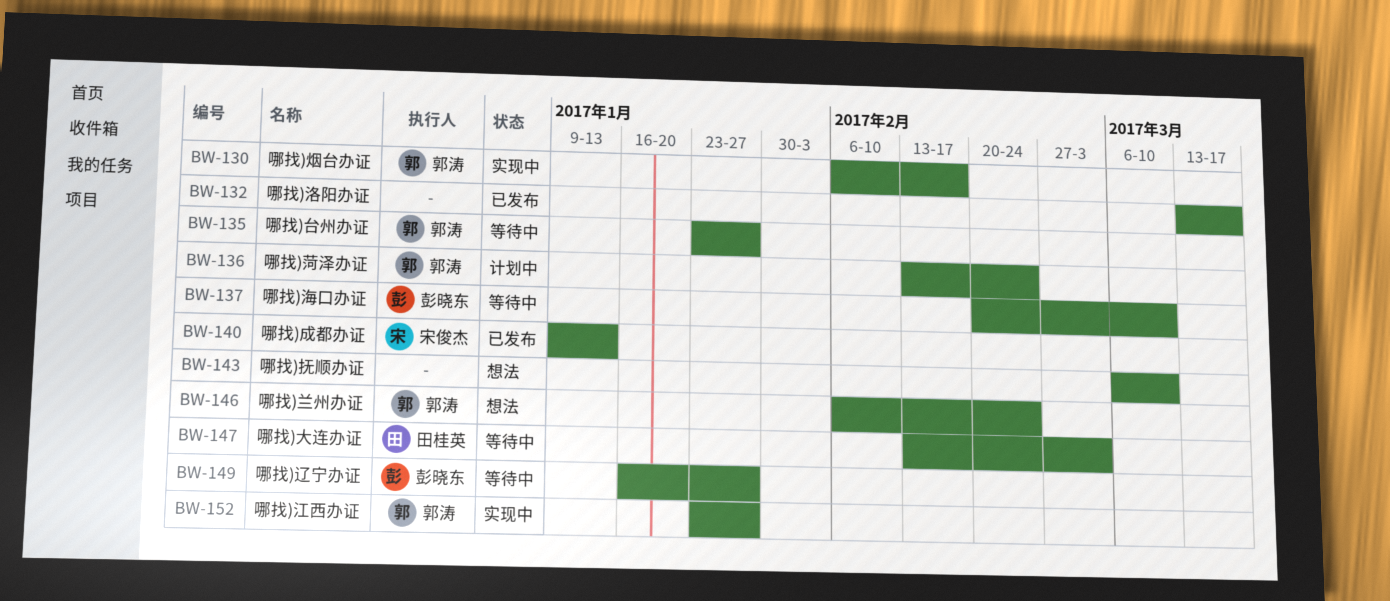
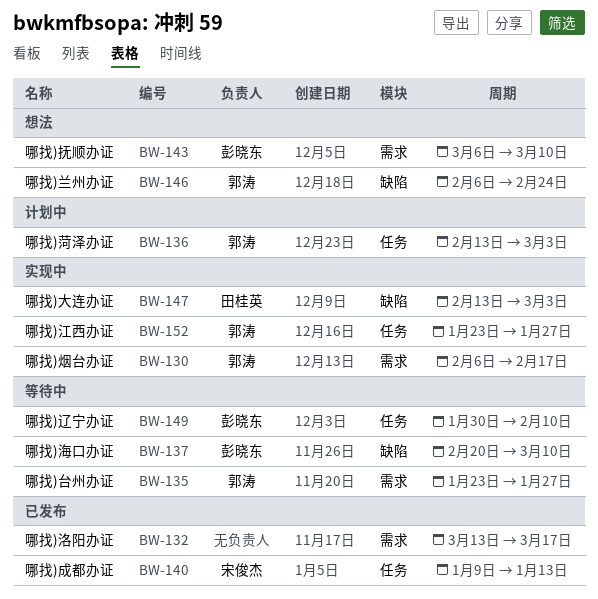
BW-136, due: Feb 24 -> Mar 3
BW-143, owner: none -> 彭晓东
BW-147, status: 等待中 -> 实现中
BW-149, start: Jan 16 -> Jan 30
BW-149, due: Jan 27 -> Feb 10

